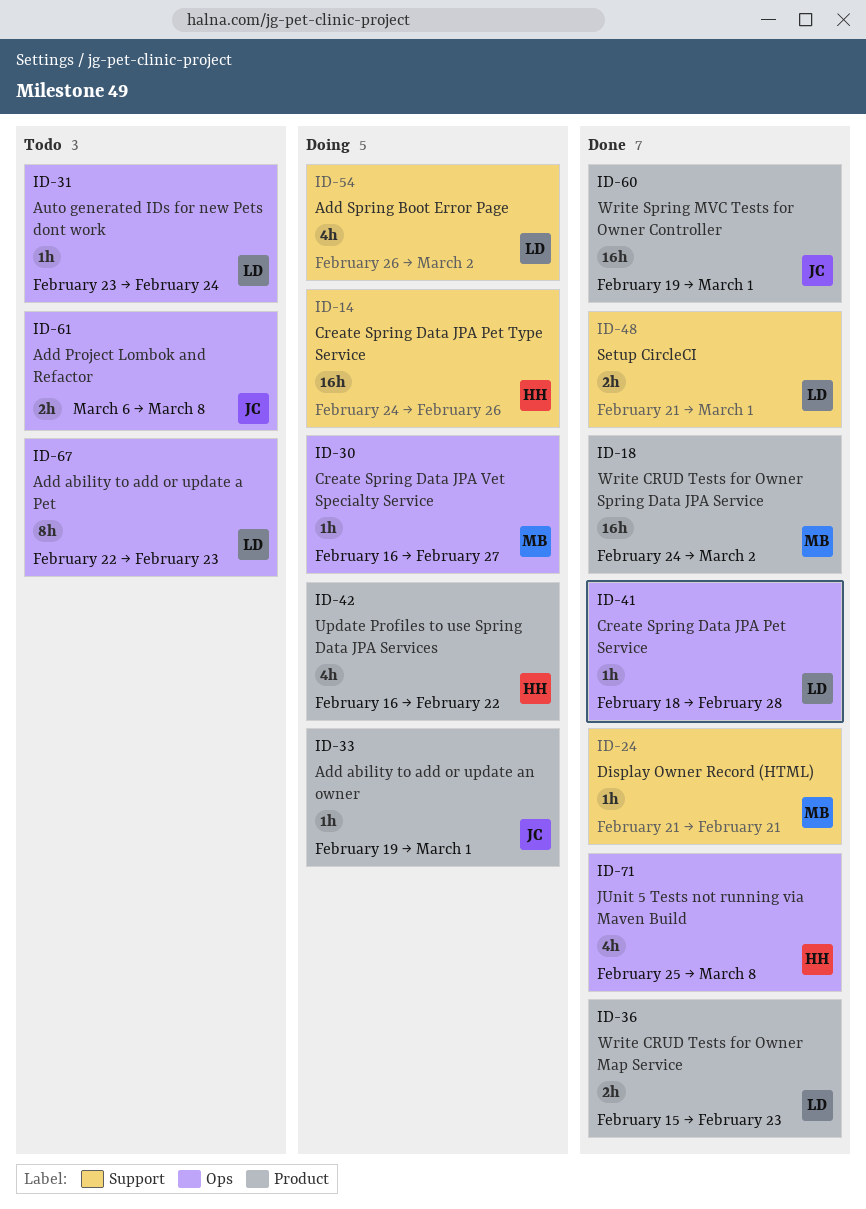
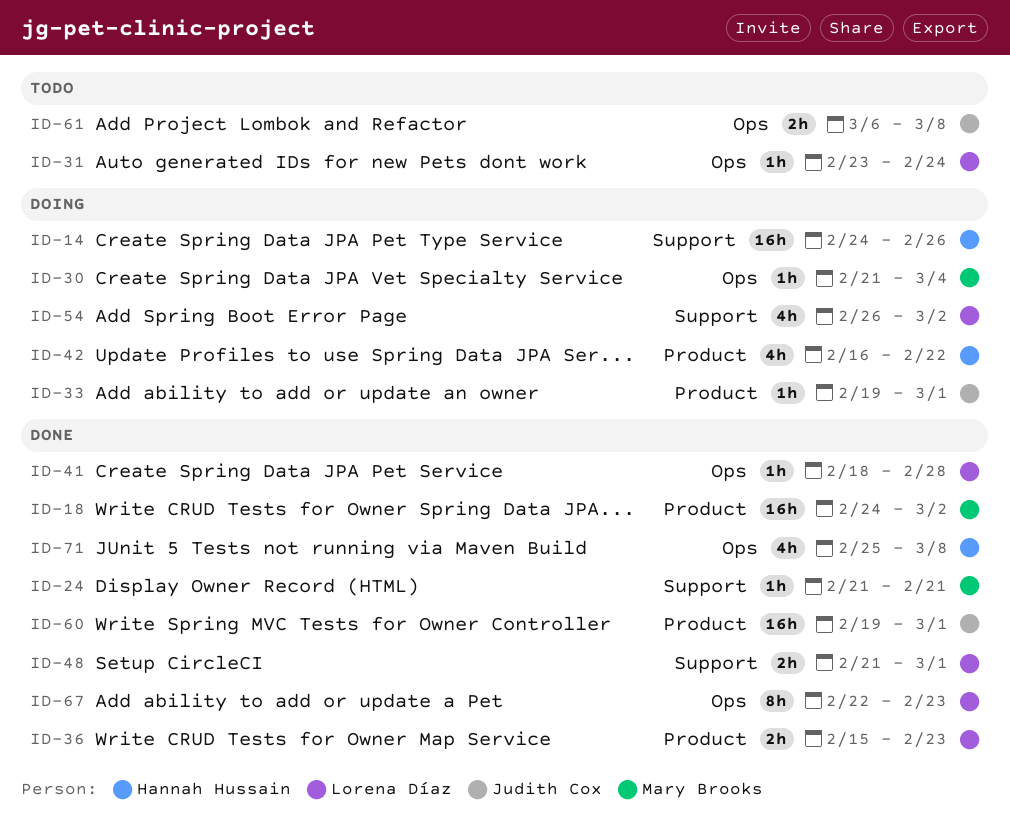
ID-30, start: Feb 16 -> Feb 21
ID-30, due: Feb 27 -> Mar 4
ID-67, status: Todo -> Done

